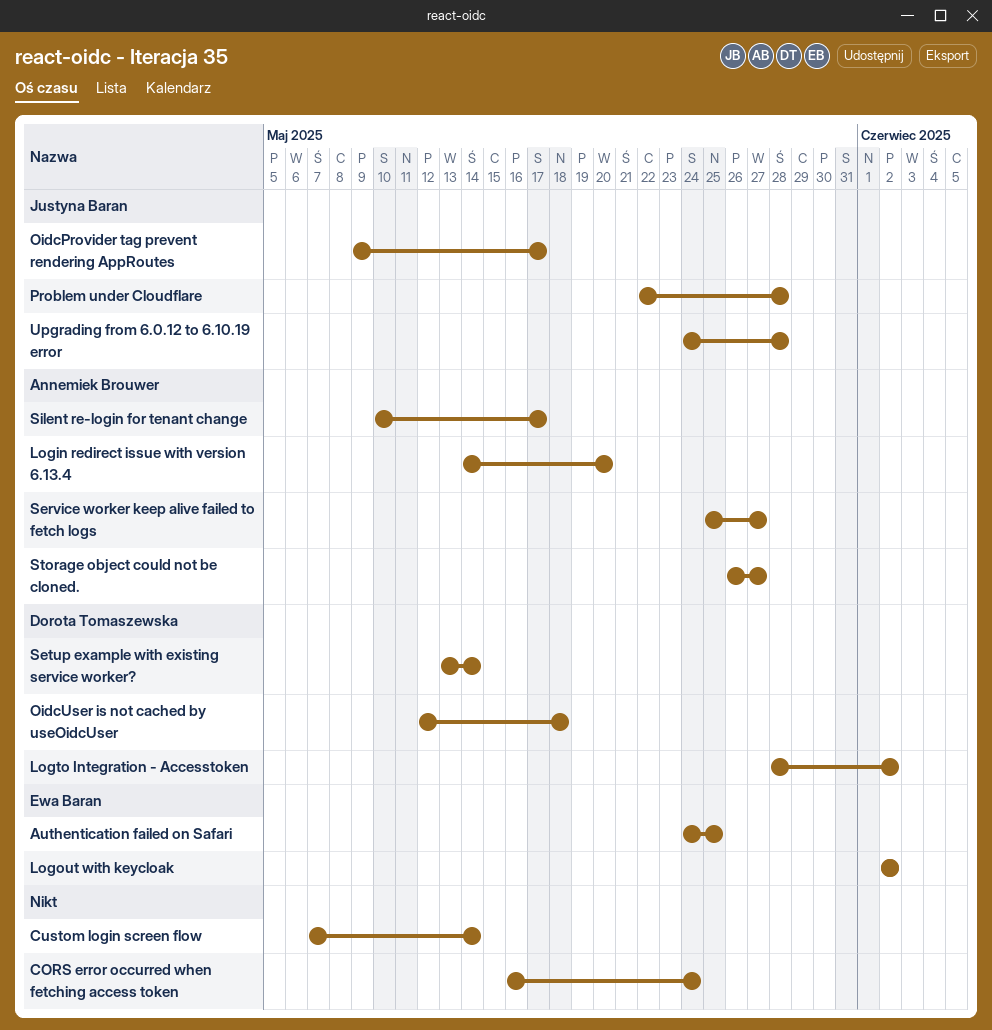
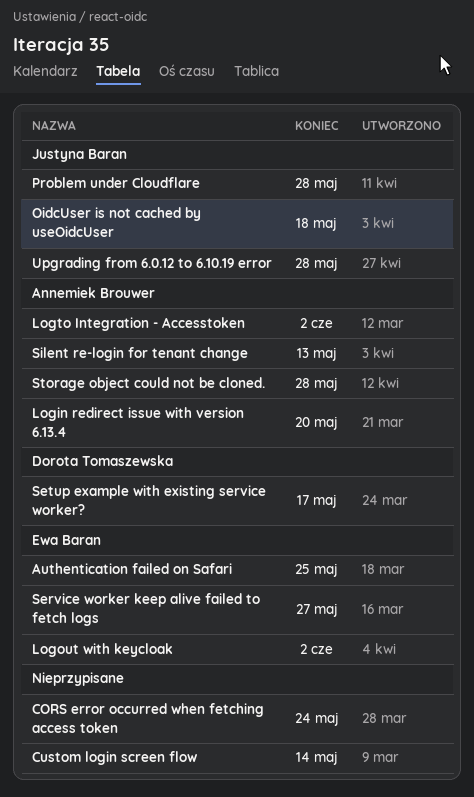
Logto Integration - Accesstoken, owner: Dorota Tomaszewska -> Annemiek Brouwer
OidcProvider tag prevent rendering AppRoutes: present -> none
OidcUser is not cached by useOidcUser, owner: Dorota Tomaszewska -> Justyna Baran
Service worker keep alive failed to fetch logs, owner: Annemiek Brouwer -> Ewa Baran
Setup example with existing service worker?, due: May 14 -> May 17
Silent re-login for tenant change, due: May 17 -> May 13
Storage object could not be cloned., due: May 27 -> May 28

